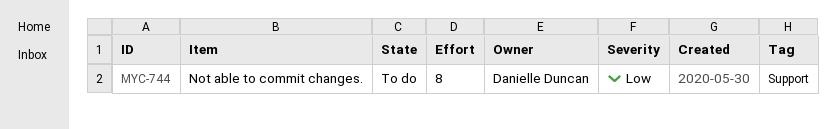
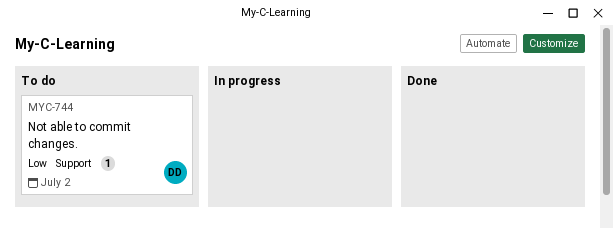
MYC-744, estimate: 8 -> 1

